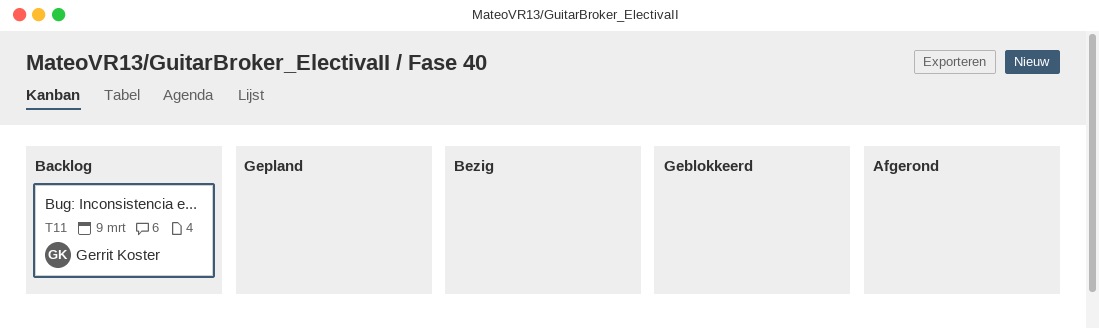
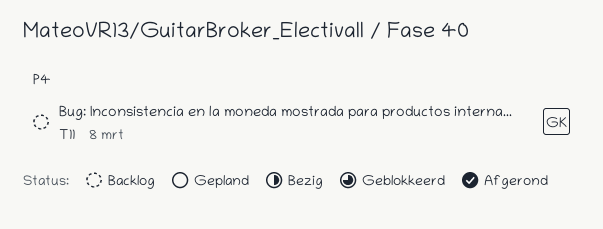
T11, due: Mar 9 -> Mar 8

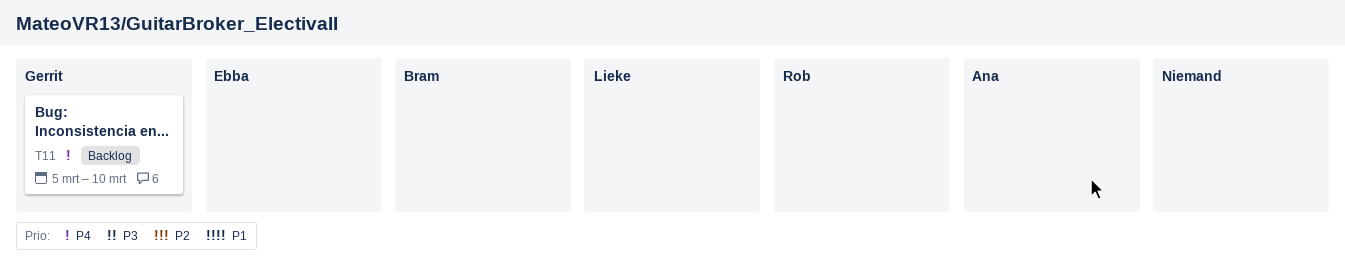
T11, due: Mar 8 -> Mar 10

